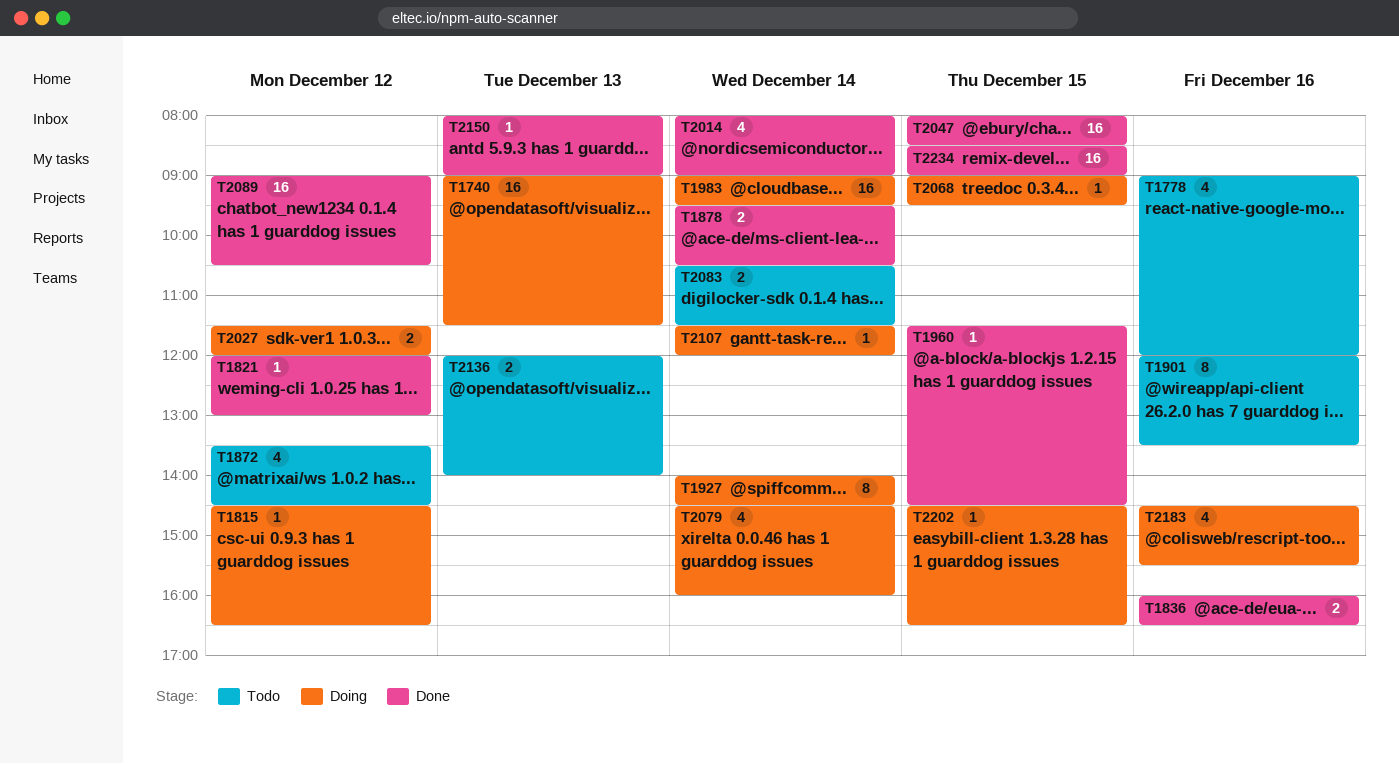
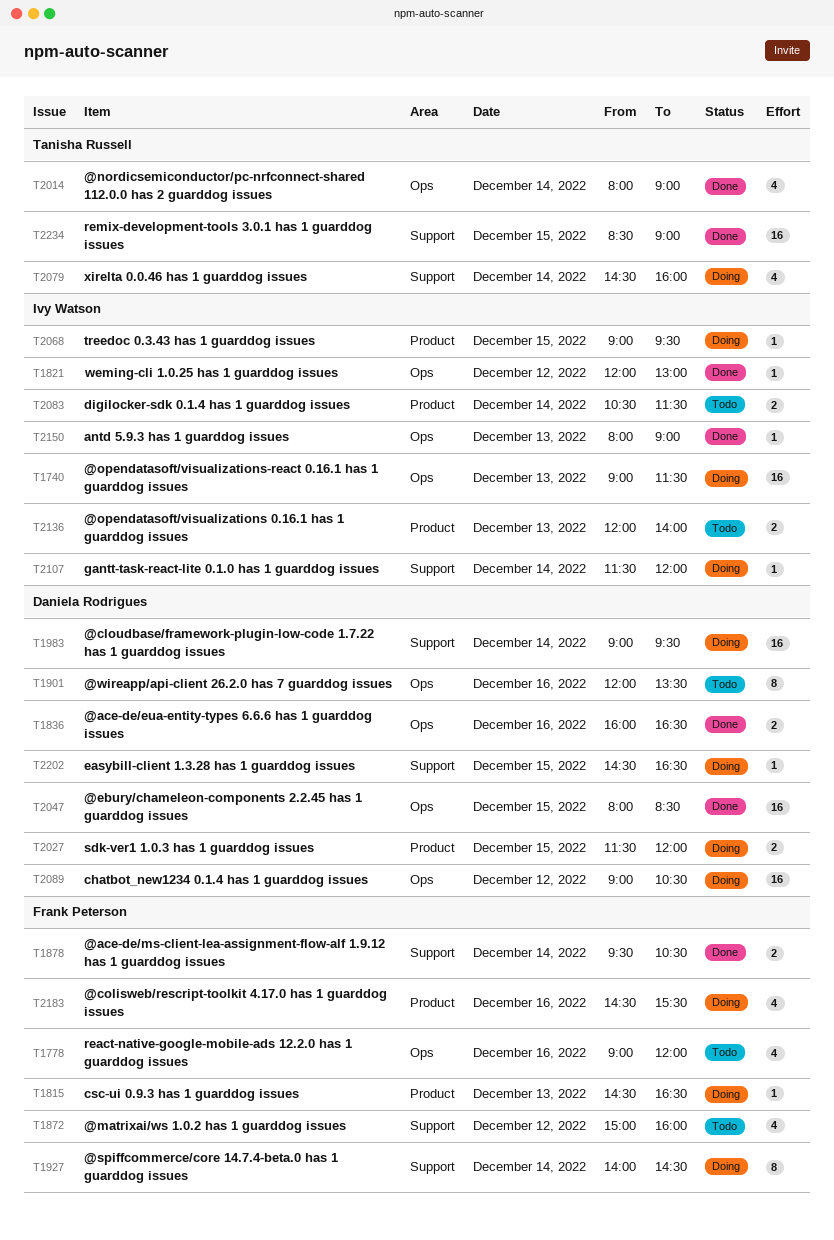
T1815, day: Dec 12 -> Dec 13
T1872, begins: 13:30 -> 15:00
T1872, ends: 14:30 -> 16:00
T1960: present -> none
T2027, day: Dec 12 -> Dec 15
T2089, status: Done -> Doing

